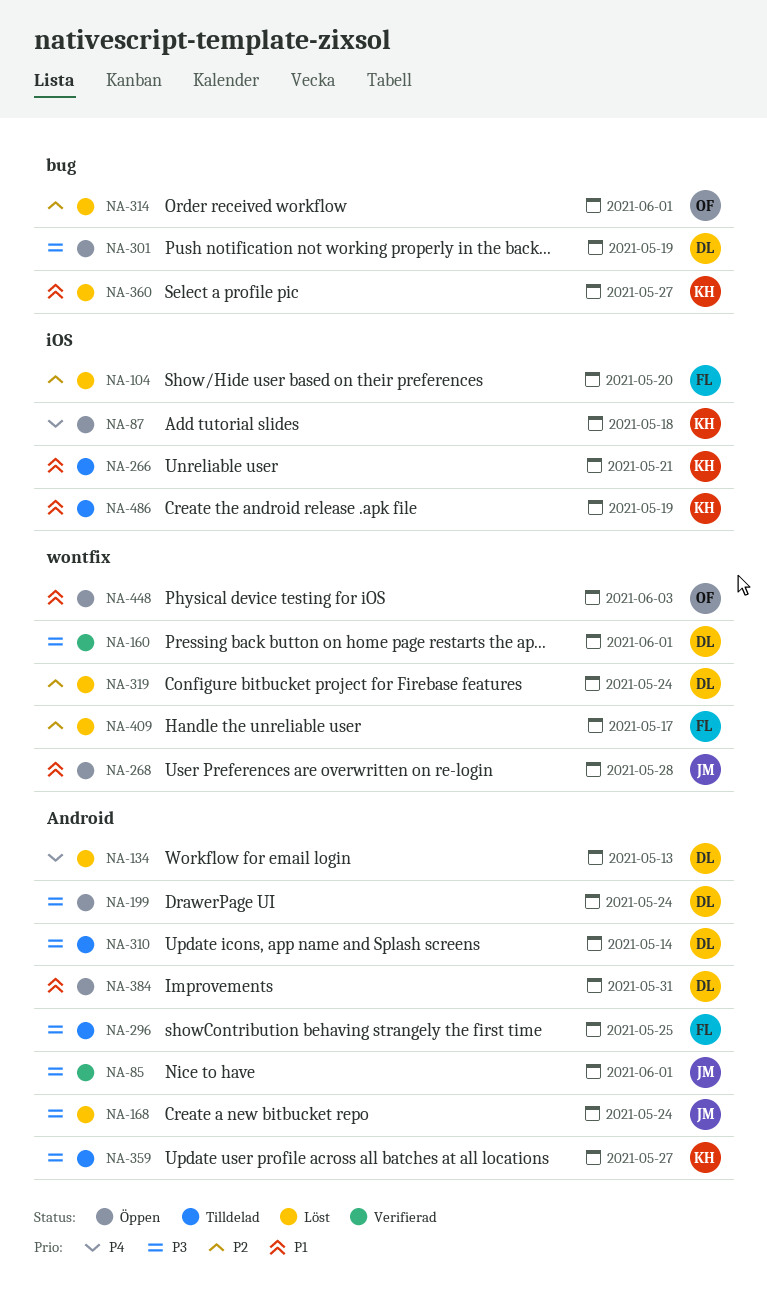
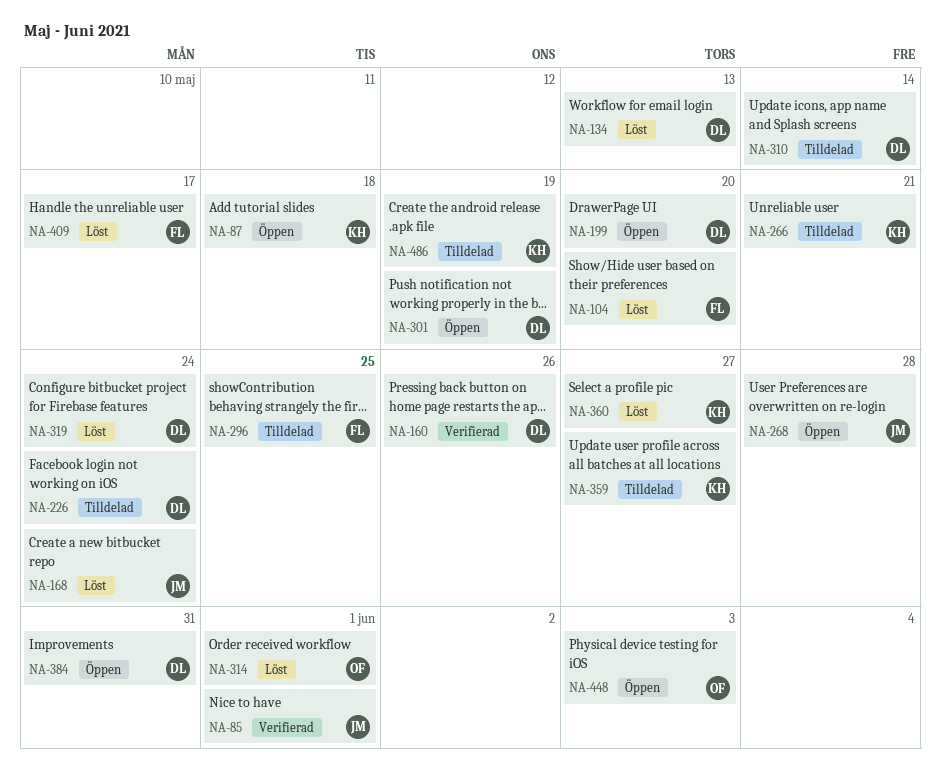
NA-160, due: Jun 1 -> May 26
NA-199, due: May 24 -> May 20
NA-226: none -> present

